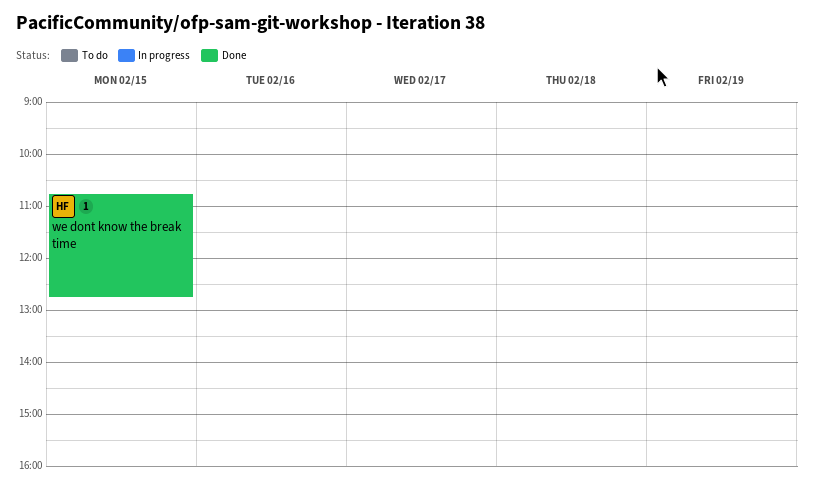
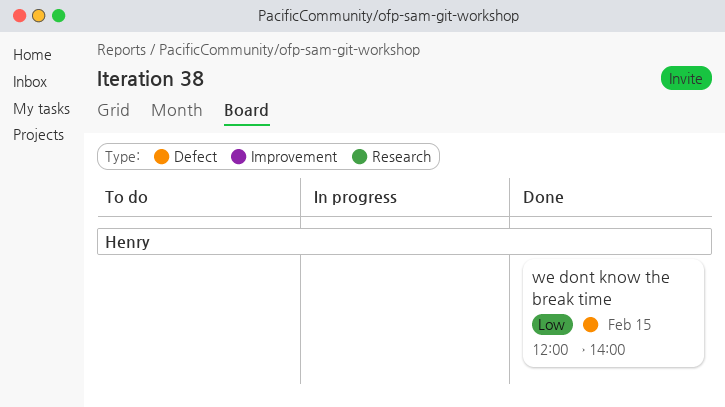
we dont know the break time, begins: 10:45 -> 12:00
we dont know the break time, ends: 12:45 -> 14:00

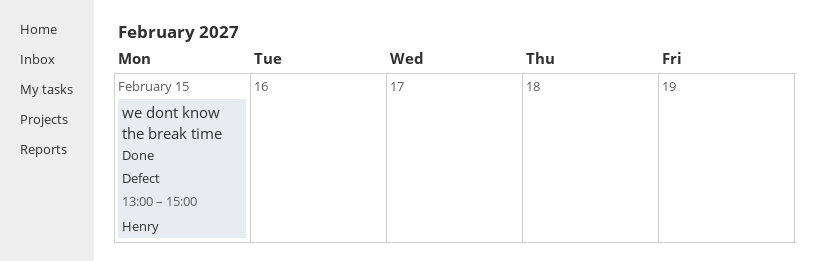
we dont know the break time, begins: 12:00 -> 13:00
we dont know the break time, ends: 14:00 -> 15:00

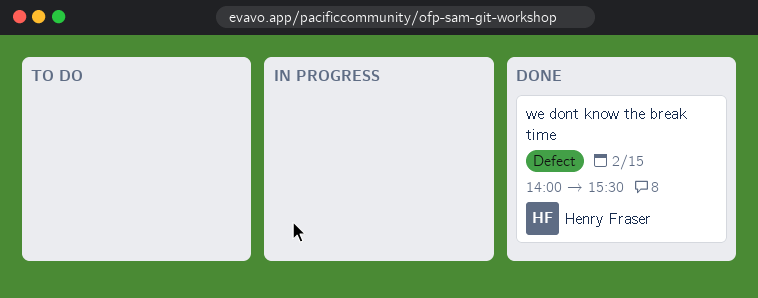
we dont know the break time, begins: 13:00 -> 14:00
we dont know the break time, ends: 15:00 -> 15:30

